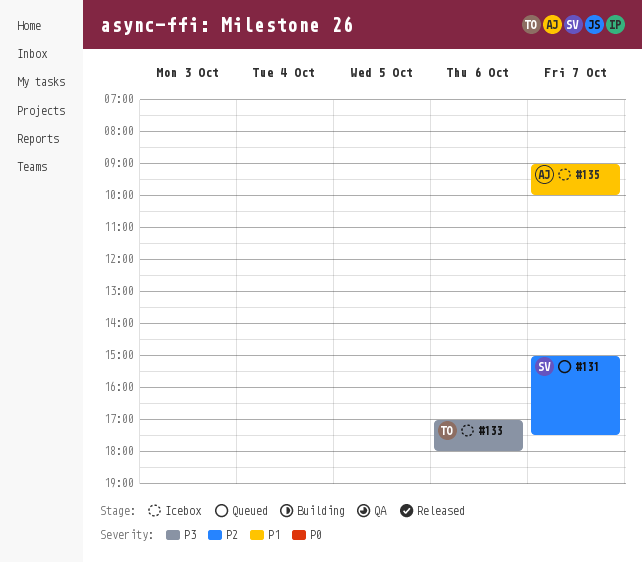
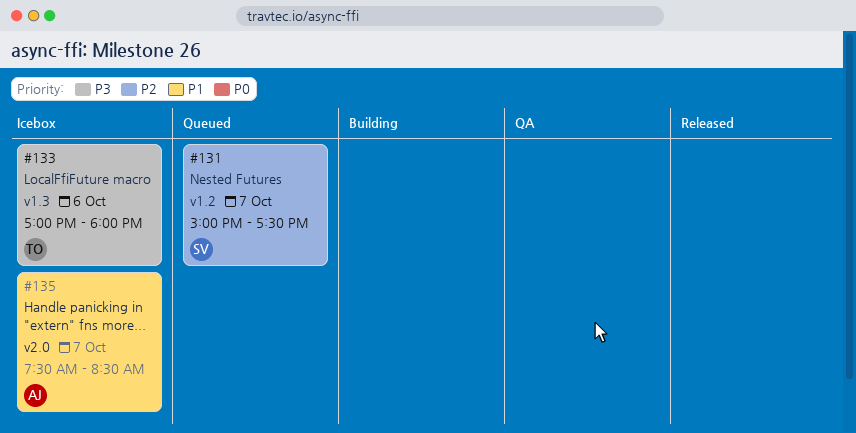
#135, begins: 09:00 -> 07:30
#135, ends: 10:00 -> 08:30

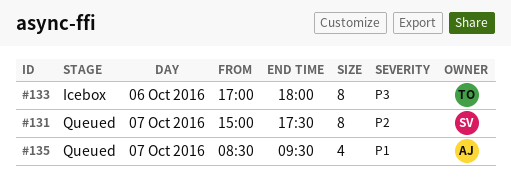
#135, status: Icebox -> Queued
#135, begins: 07:30 -> 08:30
#135, ends: 08:30 -> 09:30

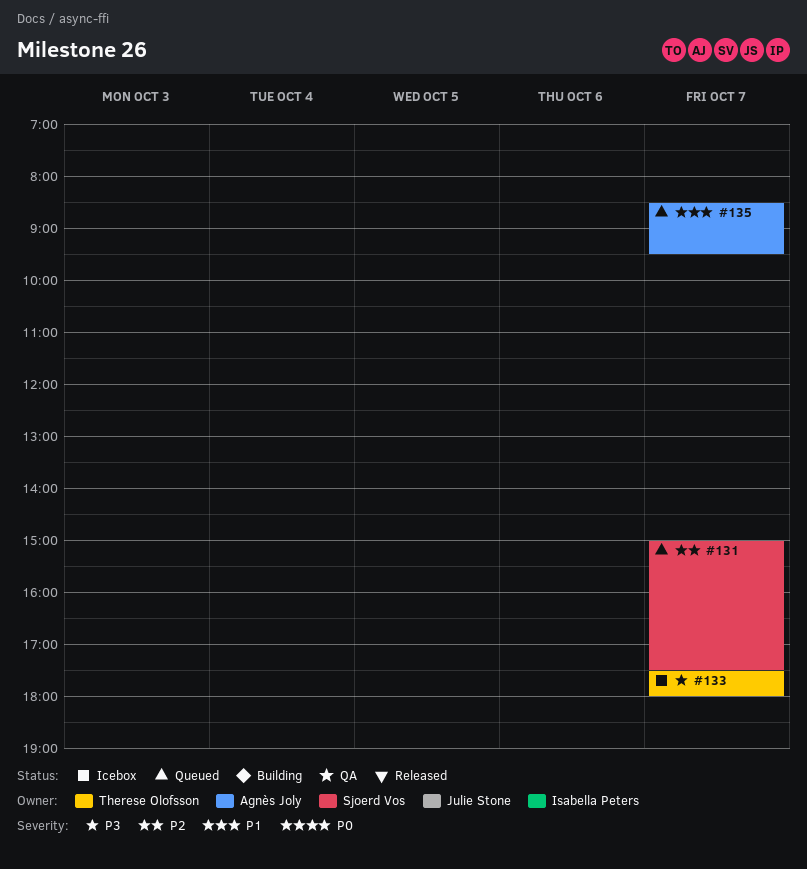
#133, day: Oct 6 -> Oct 7
#133, begins: 17:00 -> 17:30

